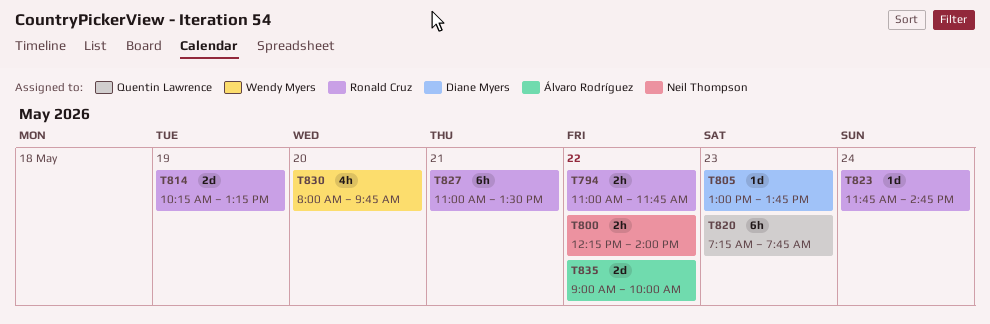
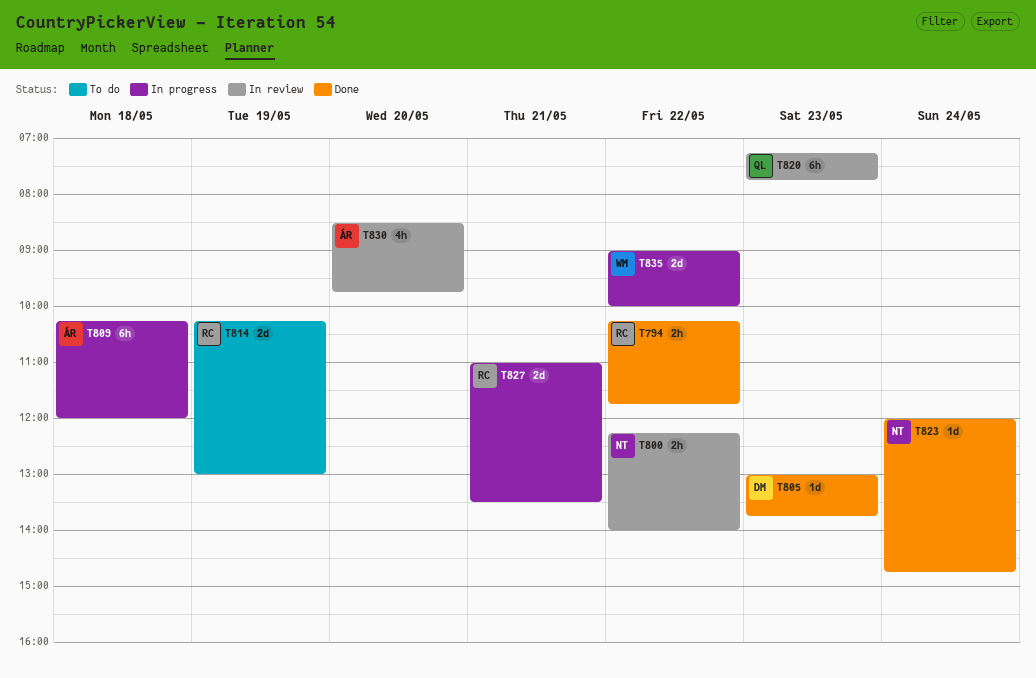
T794, begins: 11:00 -> 10:15
T809: none -> present
T814, ends: 13:15 -> 13:00
T823, owner: Ronald Cruz -> Neil Thompson
T823, begins: 11:45 -> 12:00
T827, estimate: 6h -> 2d
T830, owner: Wendy Myers -> Álvaro Rodríguez
T830, begins: 08:00 -> 08:30
T835, owner: Álvaro Rodríguez -> Wendy Myers

